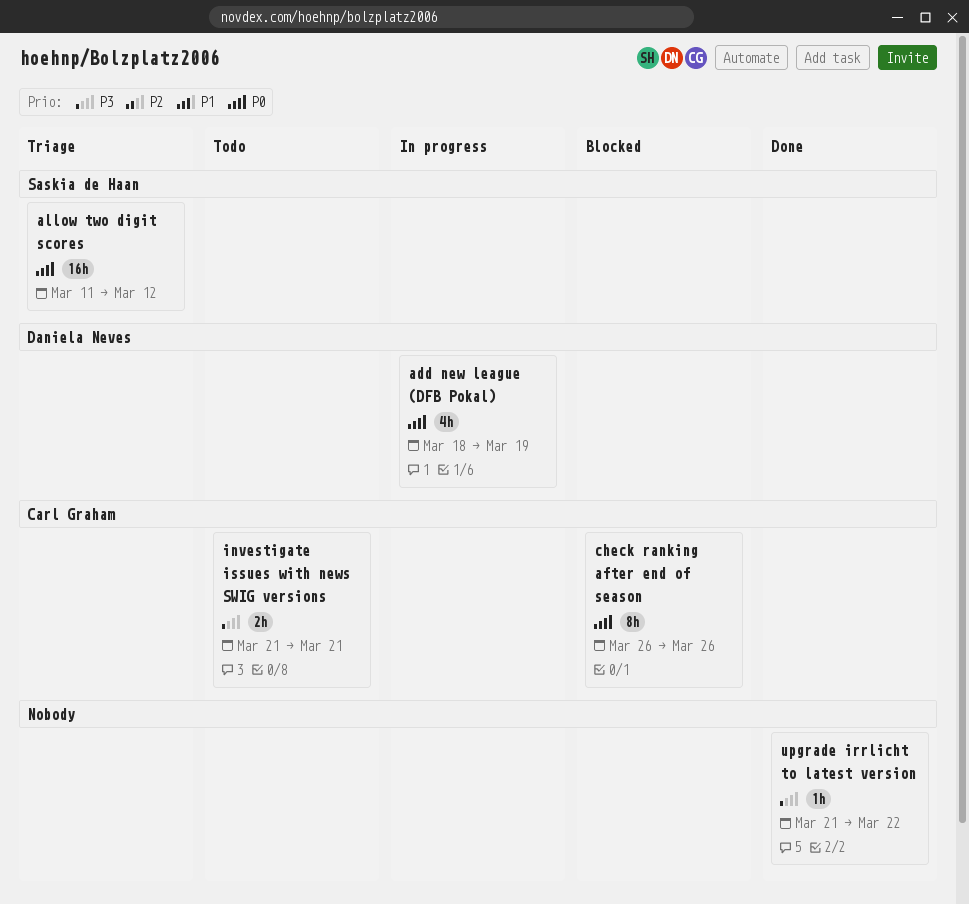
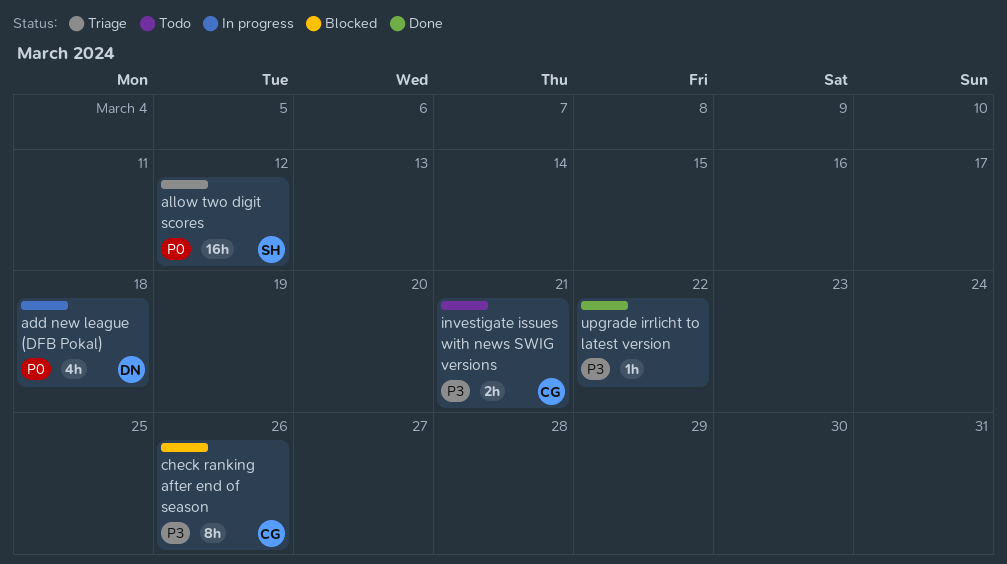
add new league (DFB Pokal), due: Mar 19 -> Mar 18
check ranking after end of season, priority: P0 -> P3

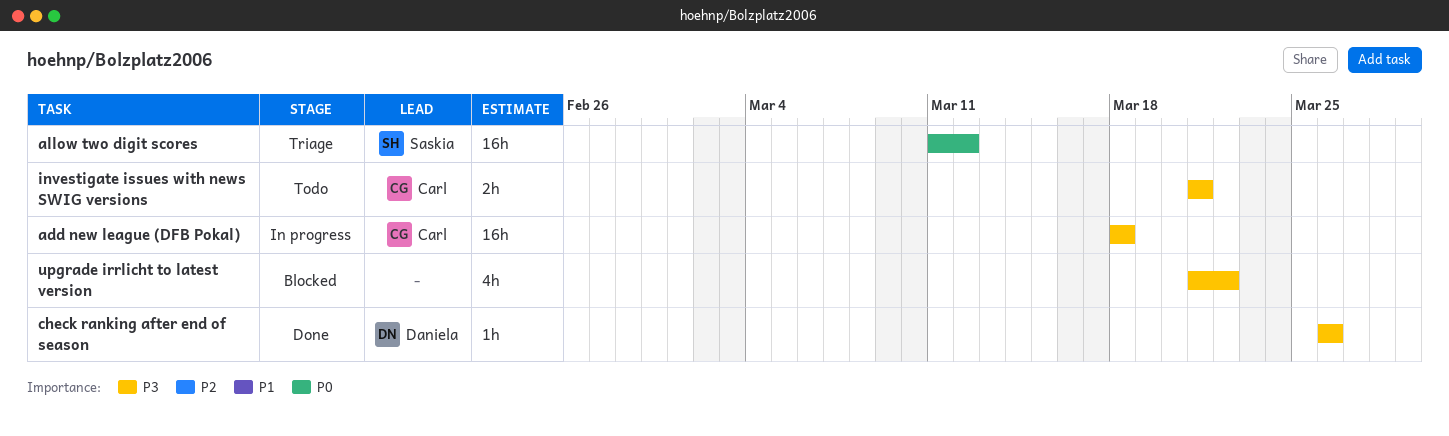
add new league (DFB Pokal), owner: Daniela -> Carl
add new league (DFB Pokal), priority: P0 -> P3
add new league (DFB Pokal), estimate: 4h -> 16h
check ranking after end of season, status: Blocked -> Done
check ranking after end of season, owner: Carl -> Daniela
check ranking after end of season, estimate: 8h -> 1h
upgrade irrlicht to latest version, status: Done -> Blocked
upgrade irrlicht to latest version, estimate: 1h -> 4h

